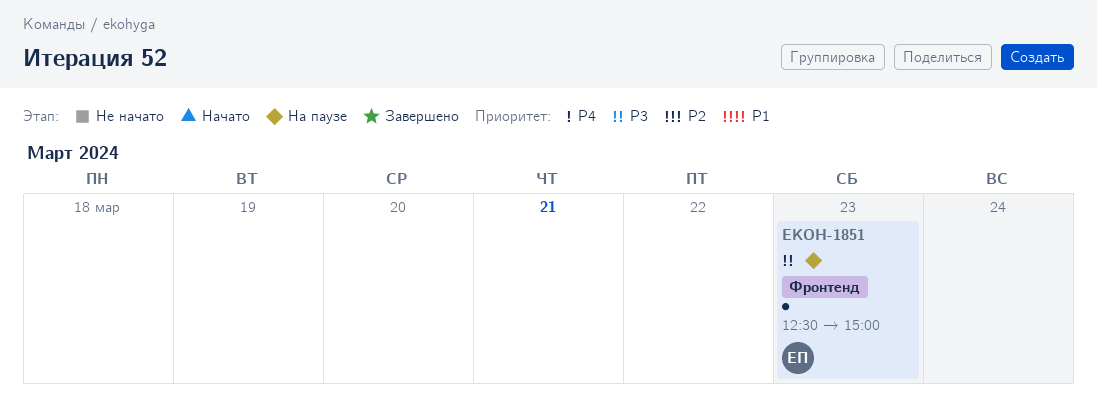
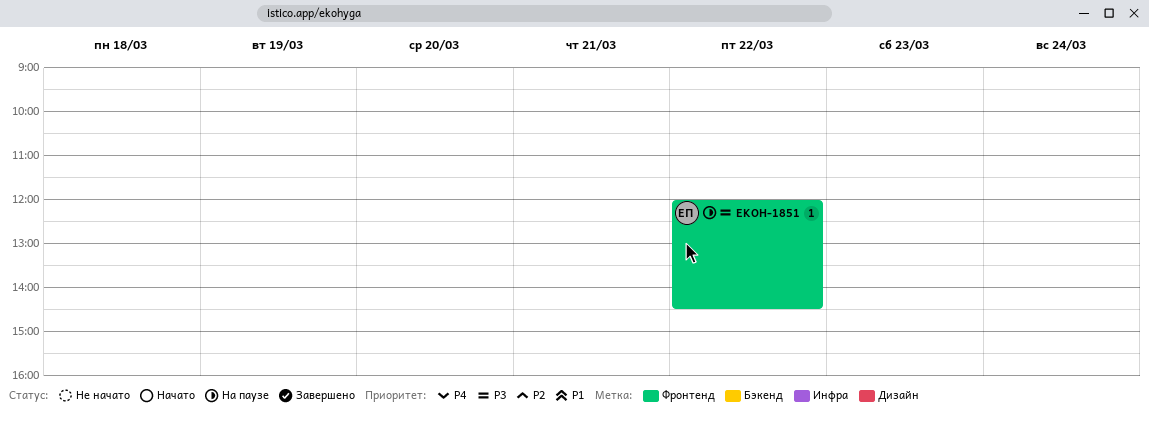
EKOH-1851, day: Mar 23 -> Mar 22
EKOH-1851, begins: 12:30 -> 12:00
EKOH-1851, ends: 15:00 -> 14:30

